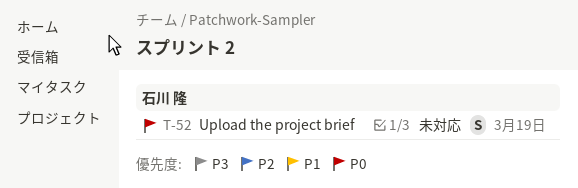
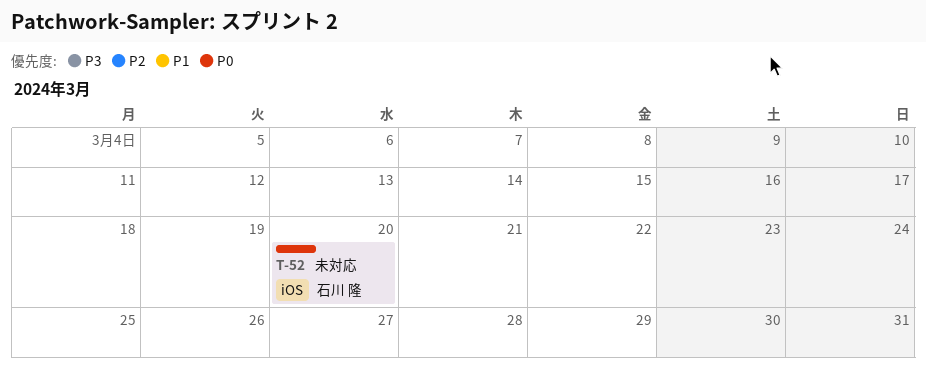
T-52, due: Mar 19 -> Mar 20

